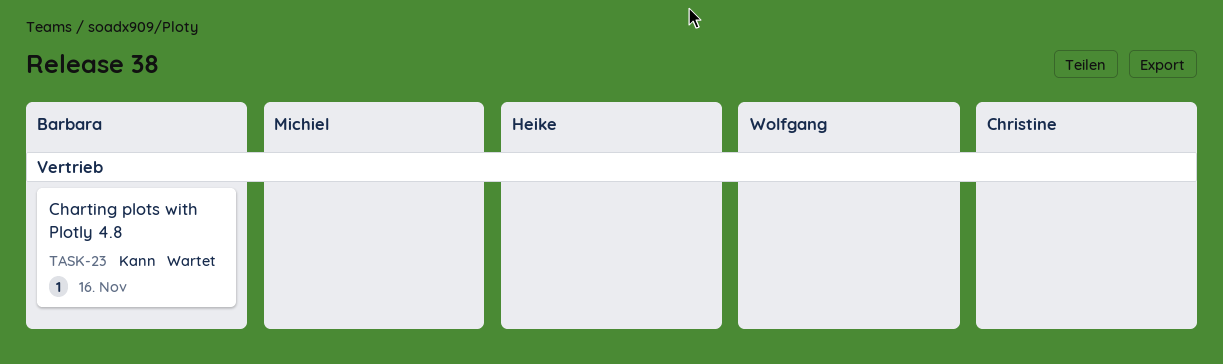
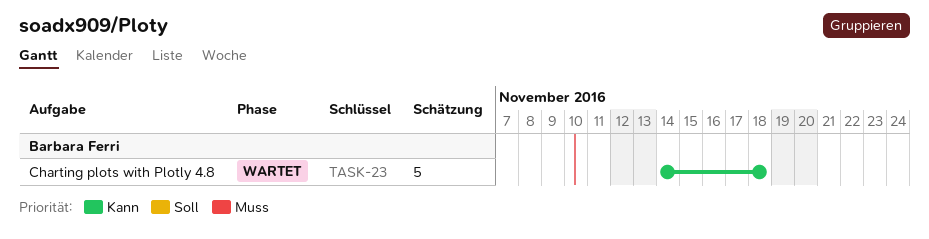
TASK-23, estimate: 1 -> 5
TASK-23, due: Nov 16 -> Nov 18

